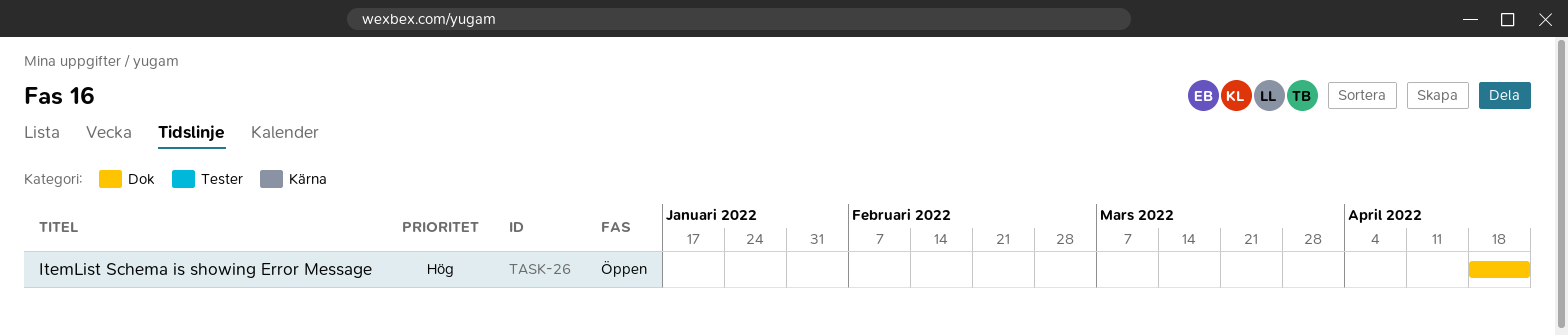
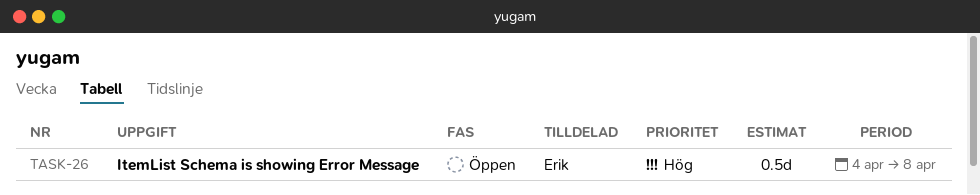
TASK-26, start: Apr 18 -> Apr 4
TASK-26, due: Apr 22 -> Apr 8

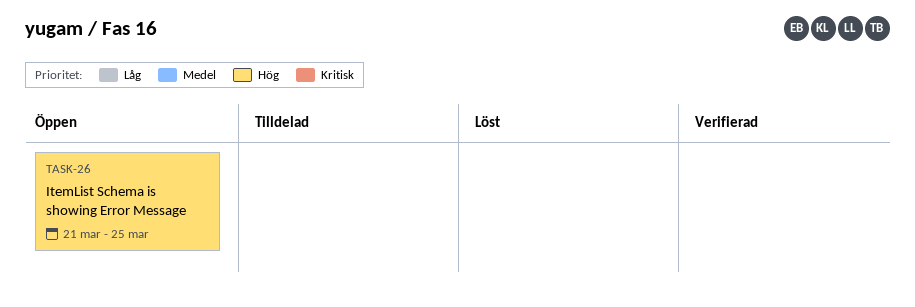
TASK-26, start: Apr 4 -> Mar 21
TASK-26, due: Apr 8 -> Mar 25

